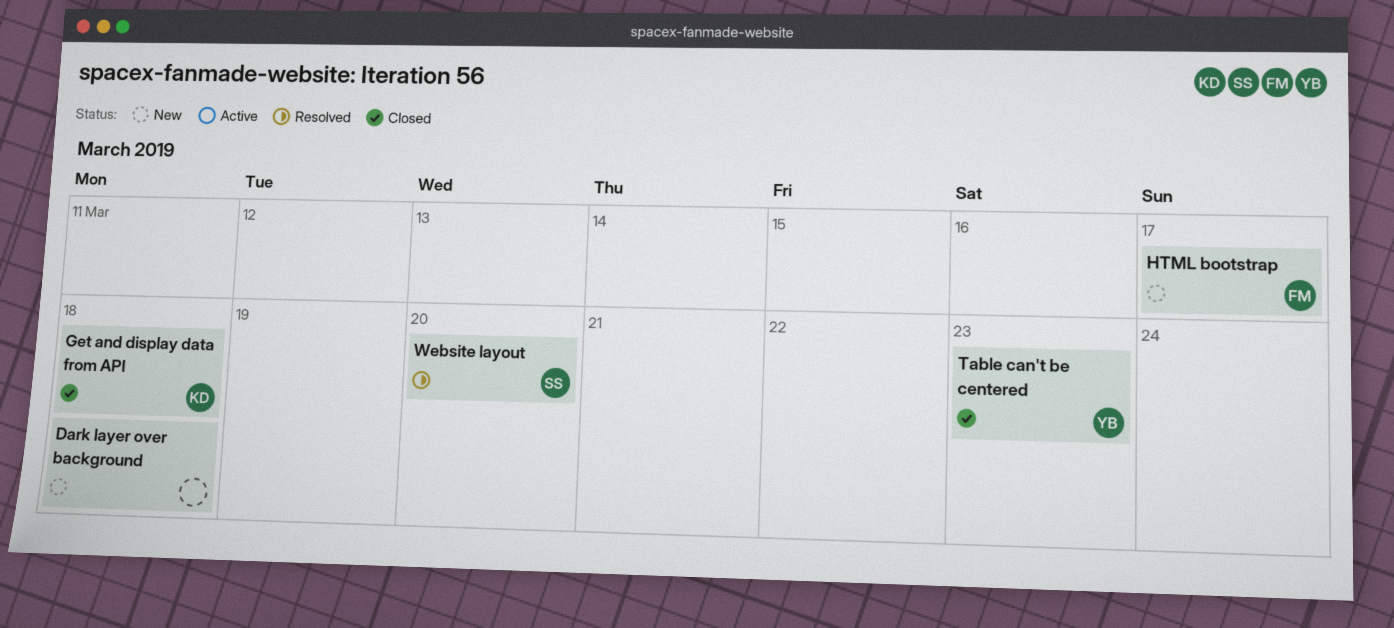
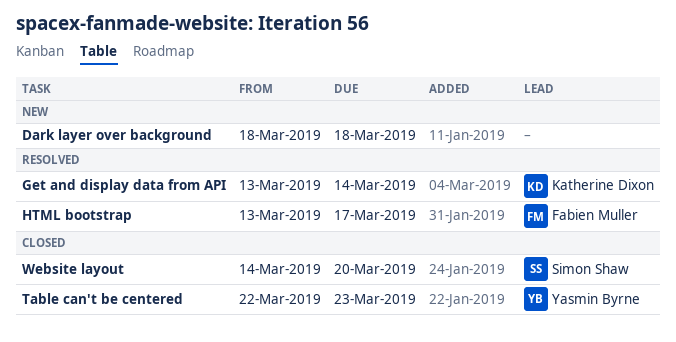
Get and display data from API, status: Closed -> Resolved
Get and display data from API, due: Mar 18 -> Mar 14
HTML bootstrap, status: New -> Resolved
Website layout, status: Resolved -> Closed

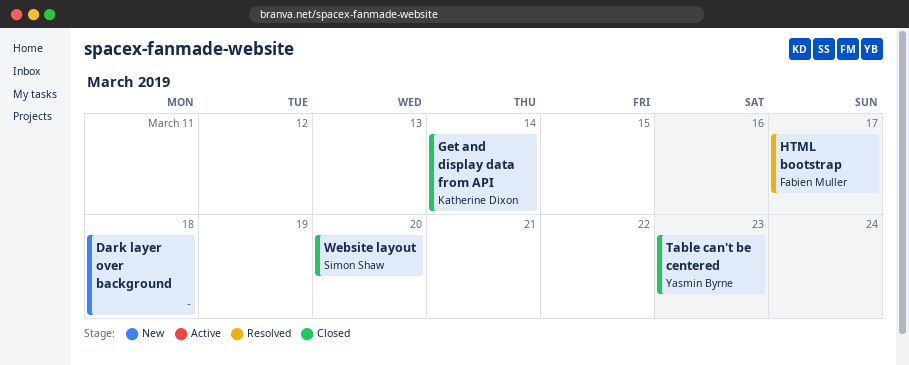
Get and display data from API, status: Resolved -> Closed

